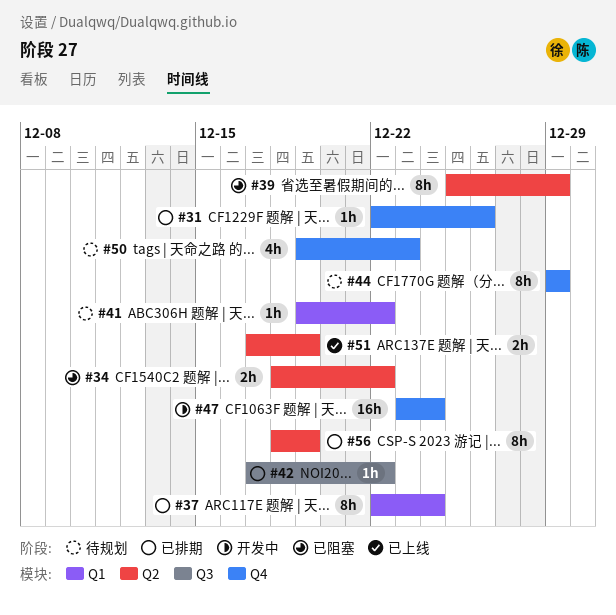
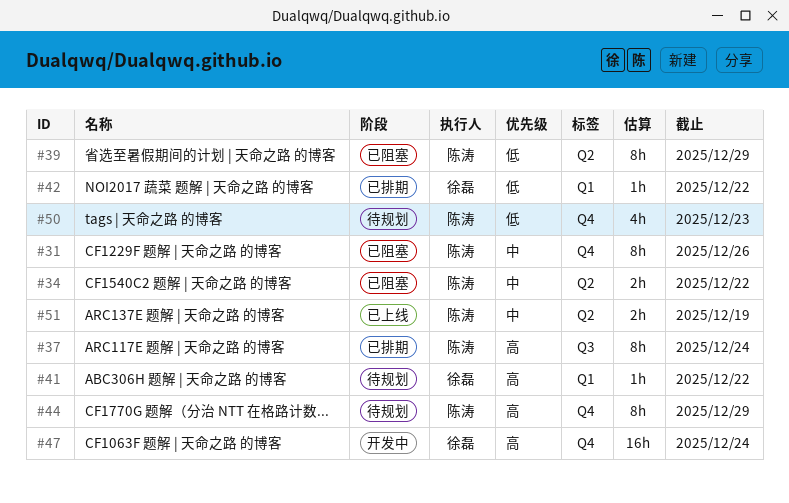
#31, status: 已排期 -> 已阻塞
#31, estimate: 1h -> 8h
#37, label: Q1 -> Q3
#42, label: Q3 -> Q1
#56: present -> none

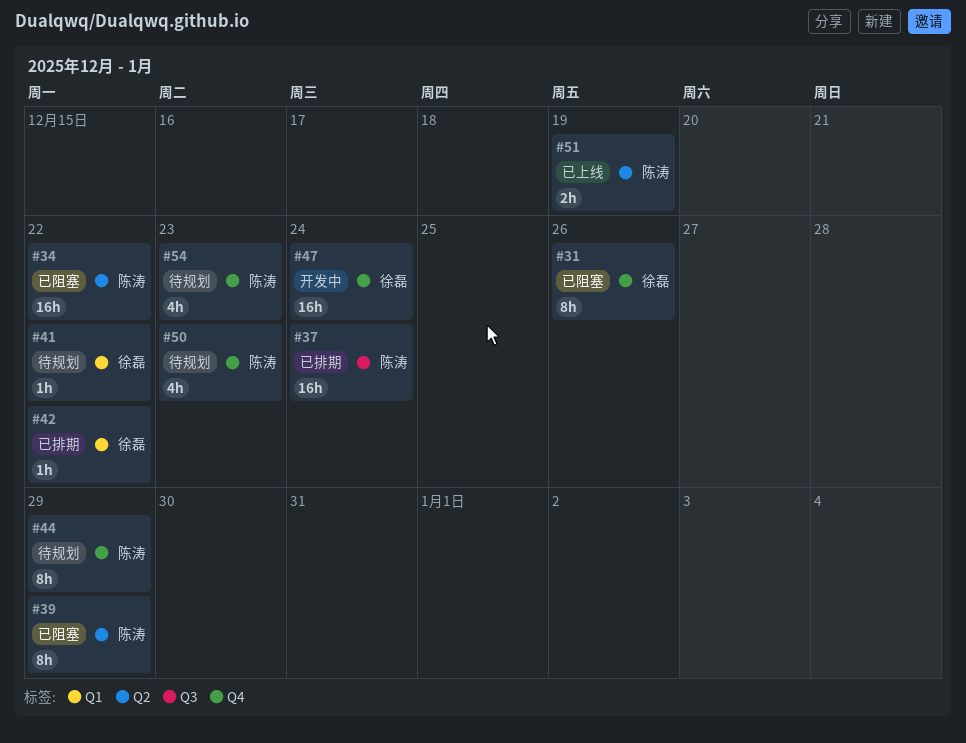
#31, owner: 陈涛 -> 徐磊
#34, estimate: 2h -> 16h
#37, estimate: 8h -> 16h
#54: none -> present

